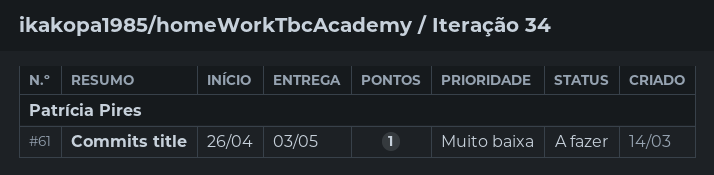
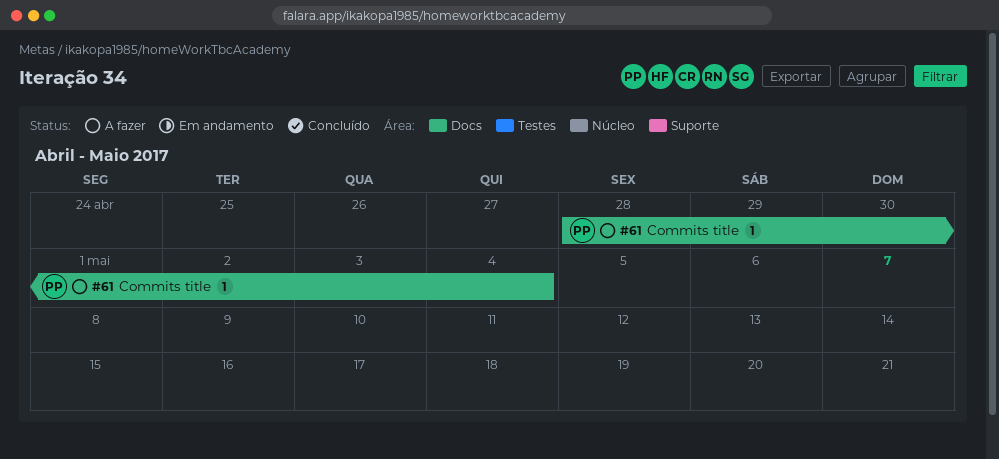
#61, start: Apr 26 -> Apr 28
#61, due: May 3 -> May 4

